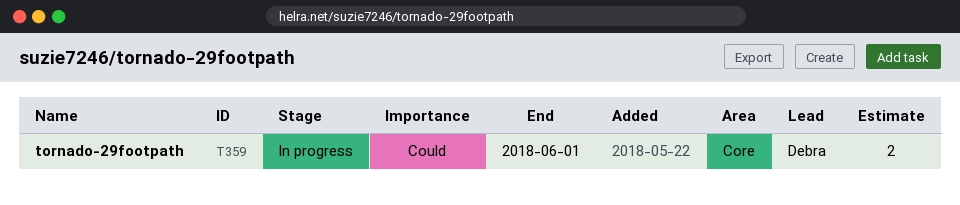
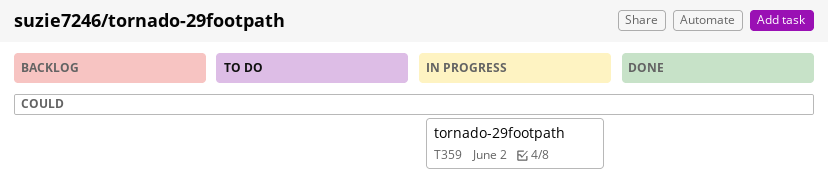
T359, due: Jun 1 -> Jun 2

